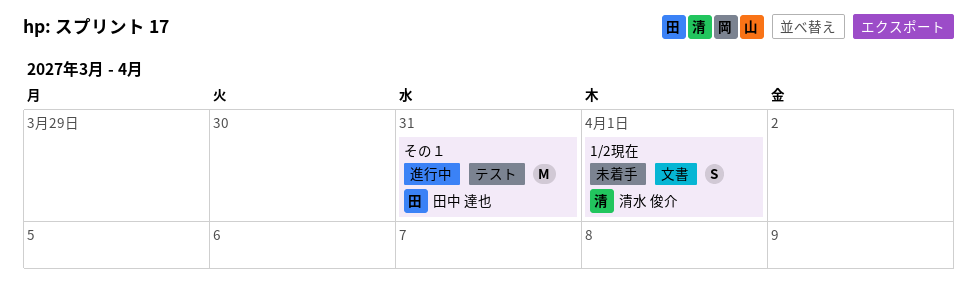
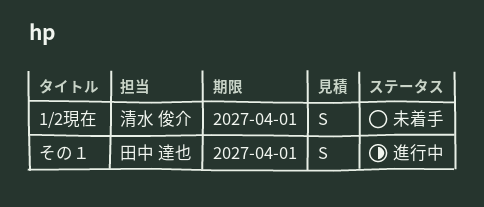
その１, estimate: M -> S
その１, due: Mar 31 -> Apr 1

